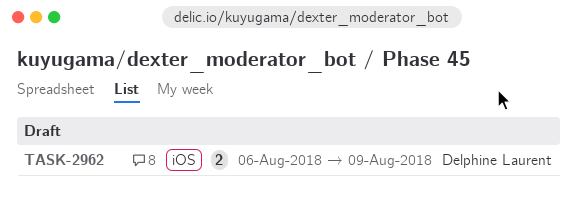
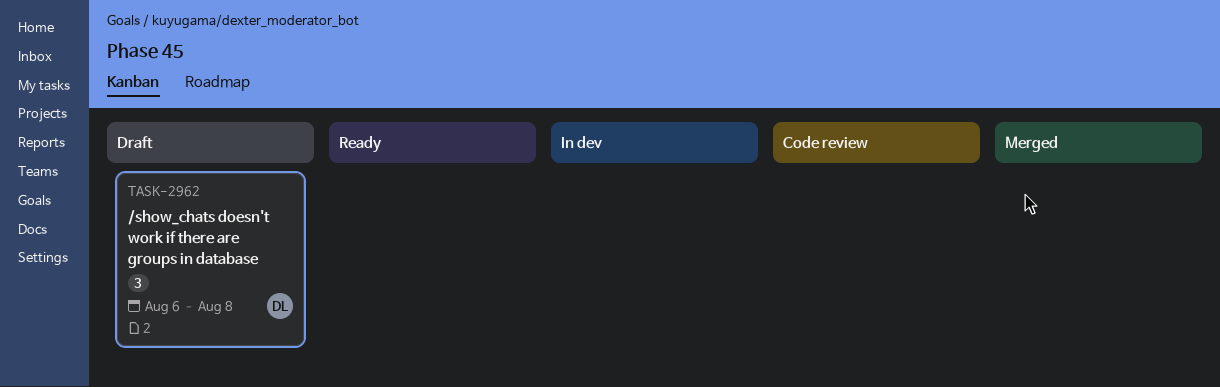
TASK-2962, estimate: 2 -> 3
TASK-2962, due: Aug 9 -> Aug 8

